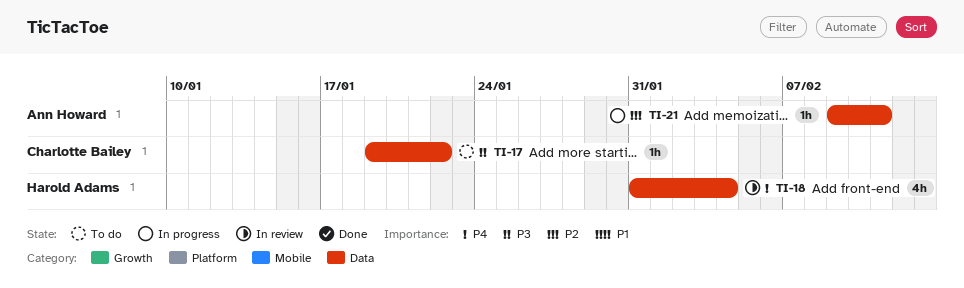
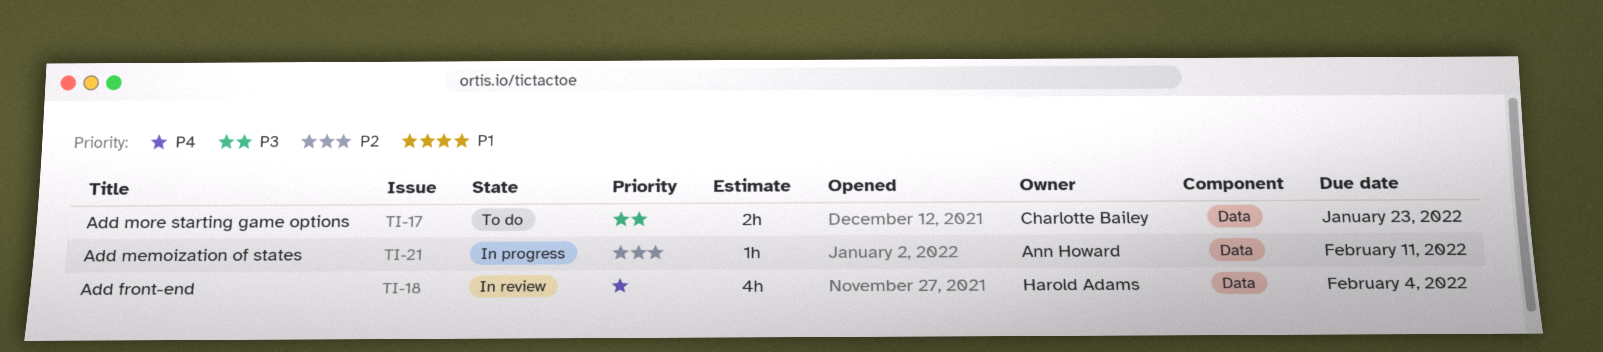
TI-17, estimate: 1h -> 2h
TI-17, due: Jan 22 -> Jan 23

